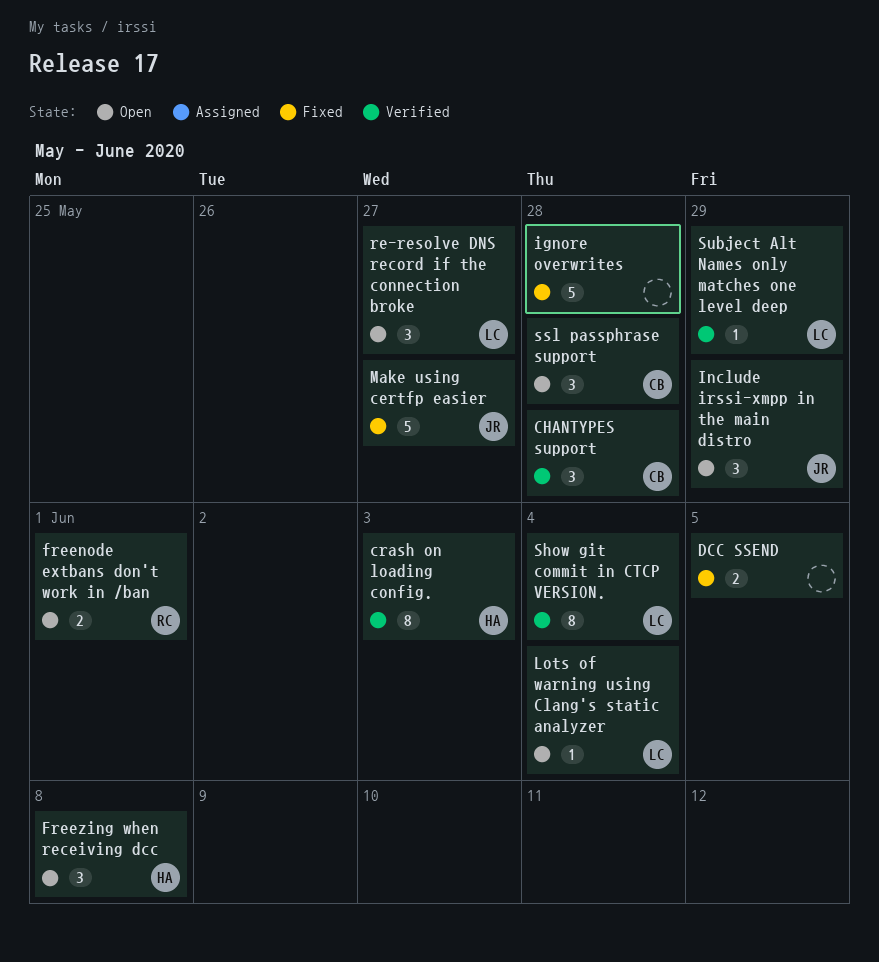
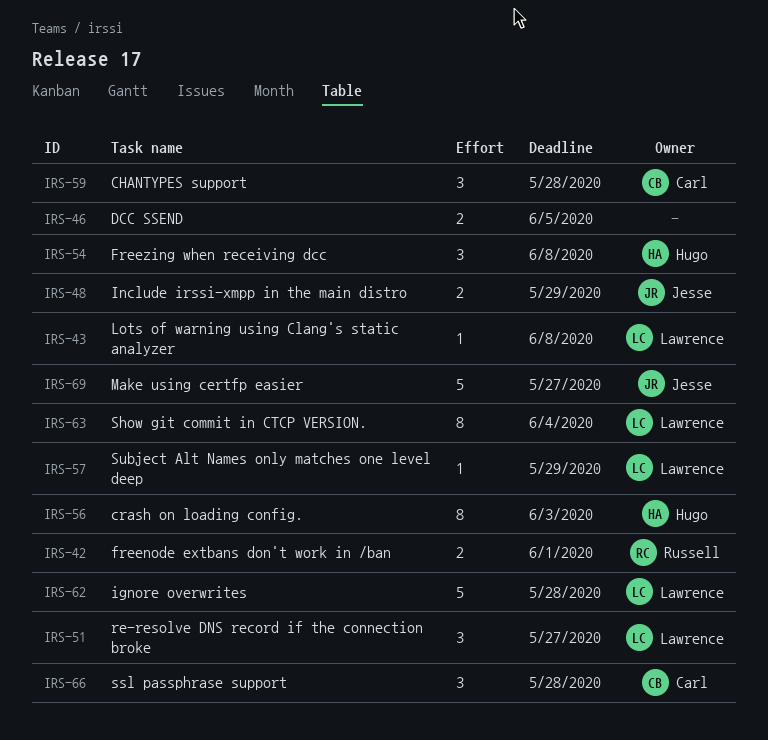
ignore overwrites, owner: none -> Lawrence
Include irssi-xmpp in the main distro, estimate: 3 -> 2
Lots of warning using Clang's static analyzer, due: Jun 4 -> Jun 8

